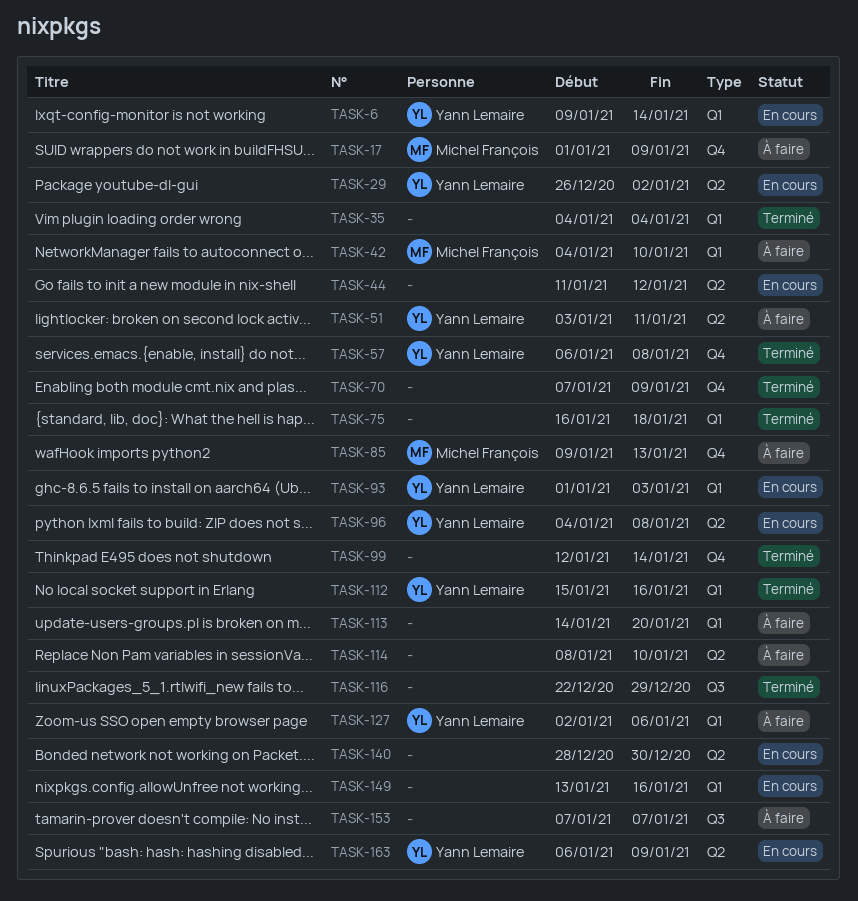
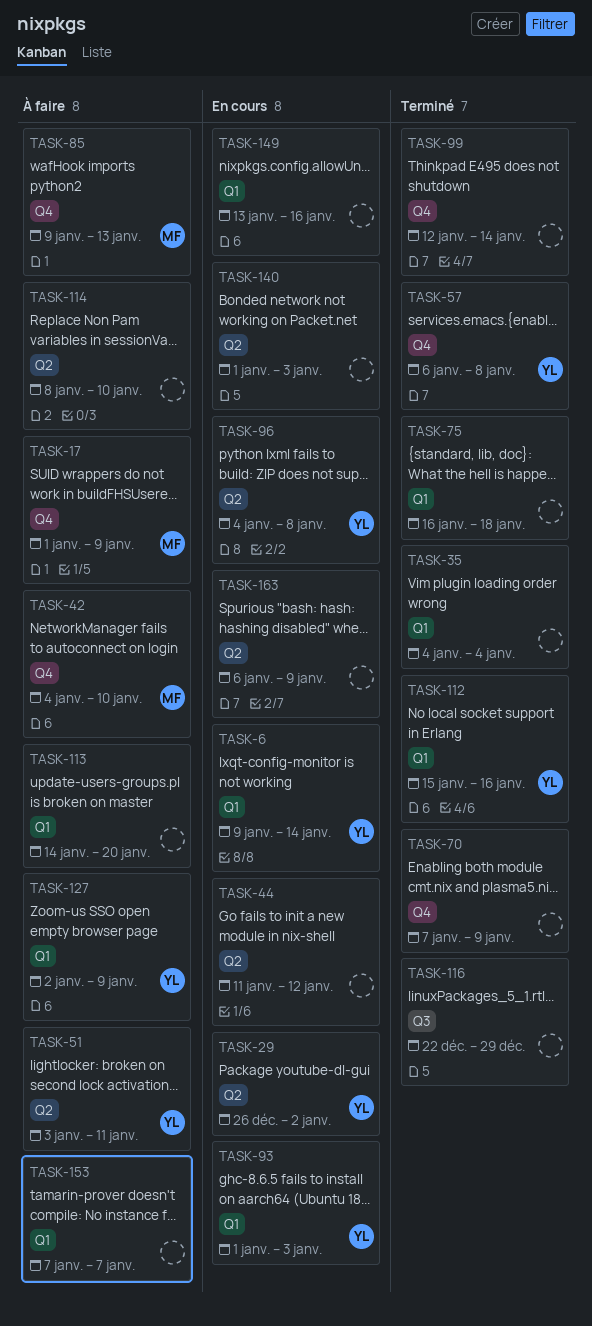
TASK-42, label: Q1 -> Q4
TASK-127, due: Jan 6 -> Jan 9
TASK-140, start: Dec 28 -> Jan 1
TASK-140, due: Dec 30 -> Jan 3
TASK-153, label: Q3 -> Q1
TASK-163, owner: Yann Lemaire -> none

